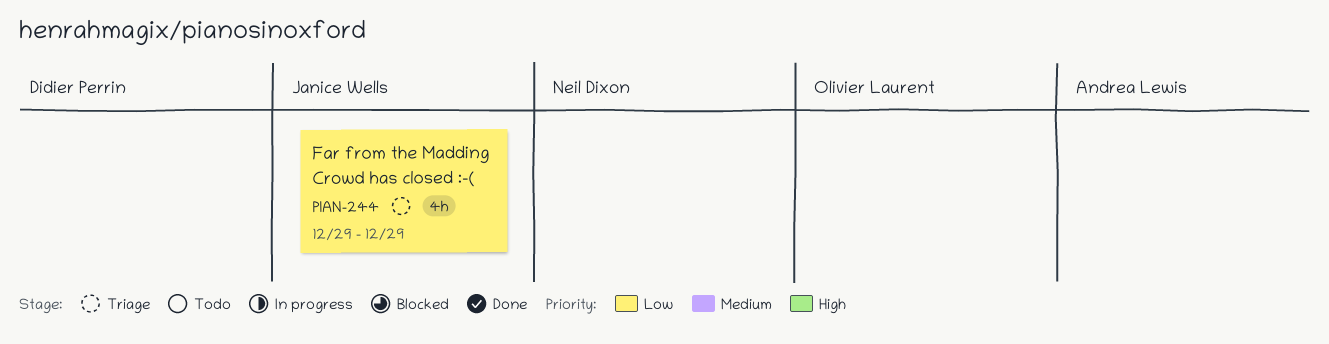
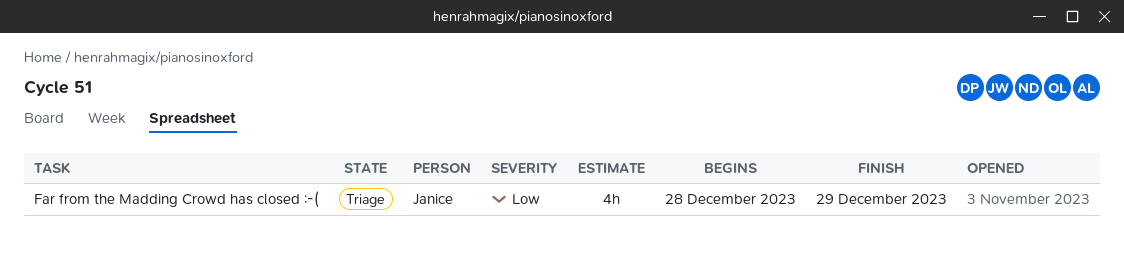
Far from the Madding Crowd has closed :-(, start: Dec 29 -> Dec 28

